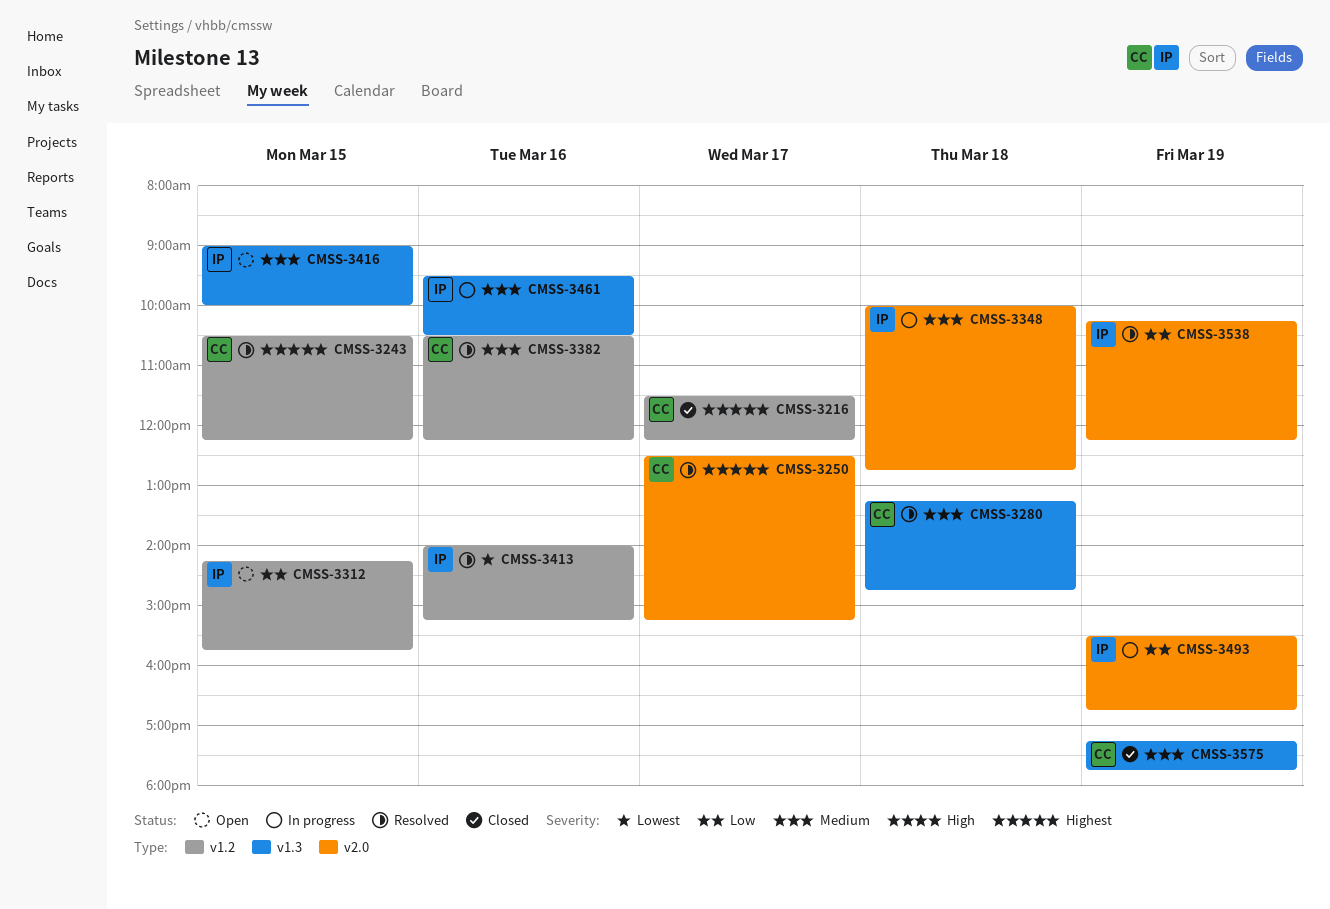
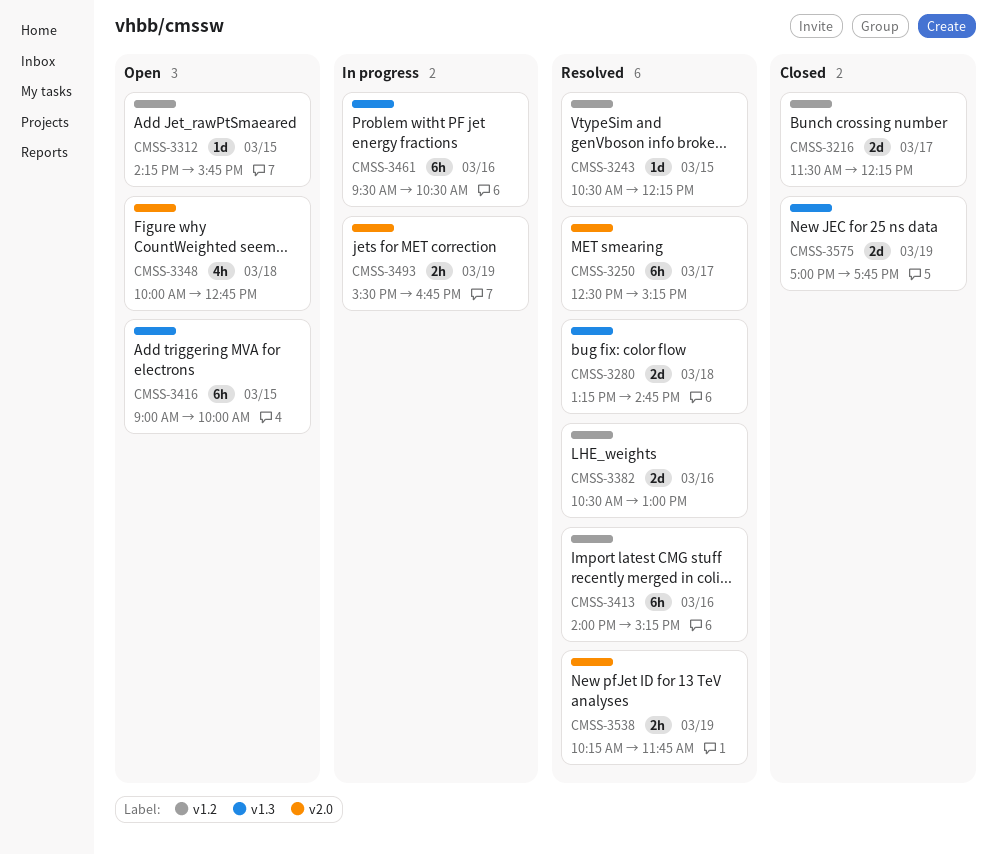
CMSS-3348, status: In progress -> Open
CMSS-3382, ends: 12:15 -> 13:00
CMSS-3538, ends: 12:15 -> 11:45
CMSS-3575, begins: 17:15 -> 17:00

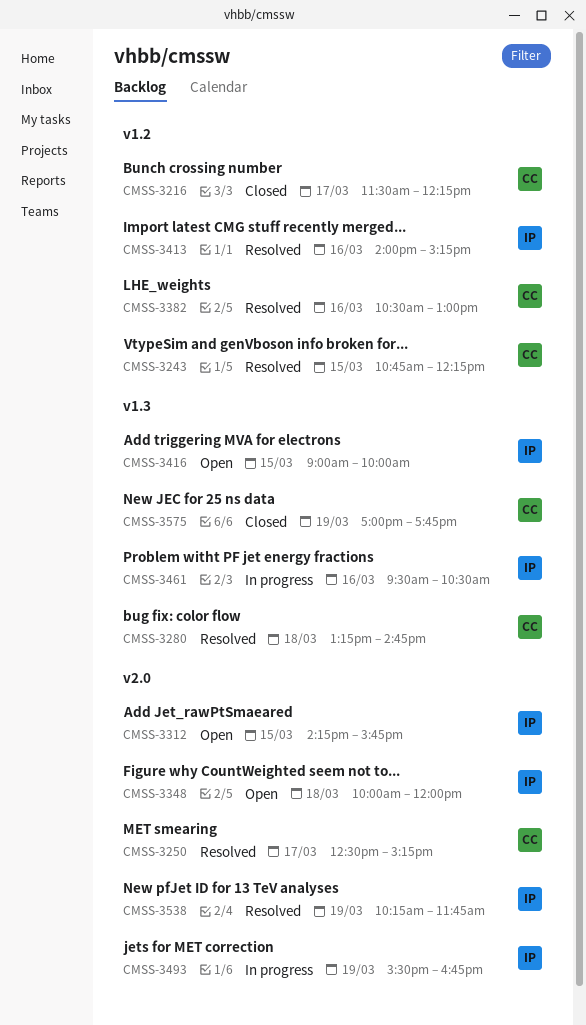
CMSS-3243, begins: 10:30 -> 10:45
CMSS-3312, label: v1.2 -> v2.0
CMSS-3348, ends: 12:45 -> 12:00

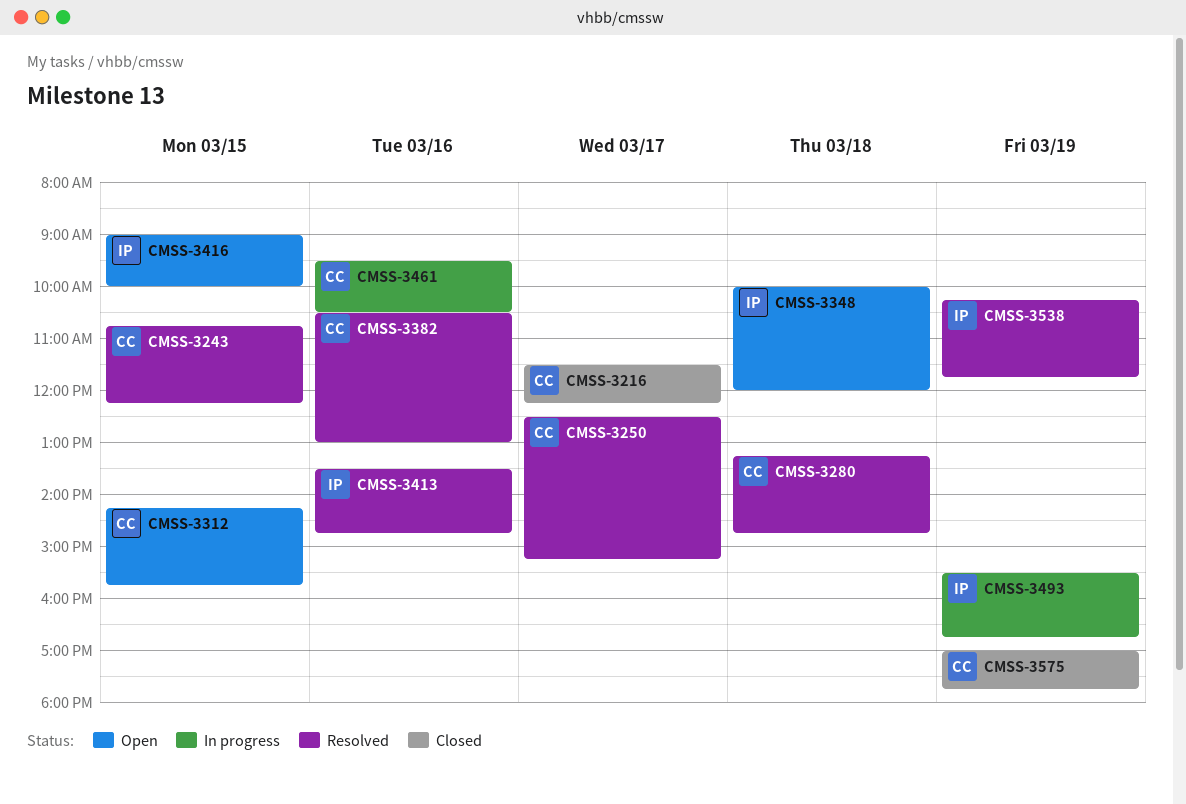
CMSS-3312, owner: IP -> CC
CMSS-3413, begins: 14:00 -> 13:30
CMSS-3413, ends: 15:15 -> 14:45
CMSS-3461, owner: IP -> CC

